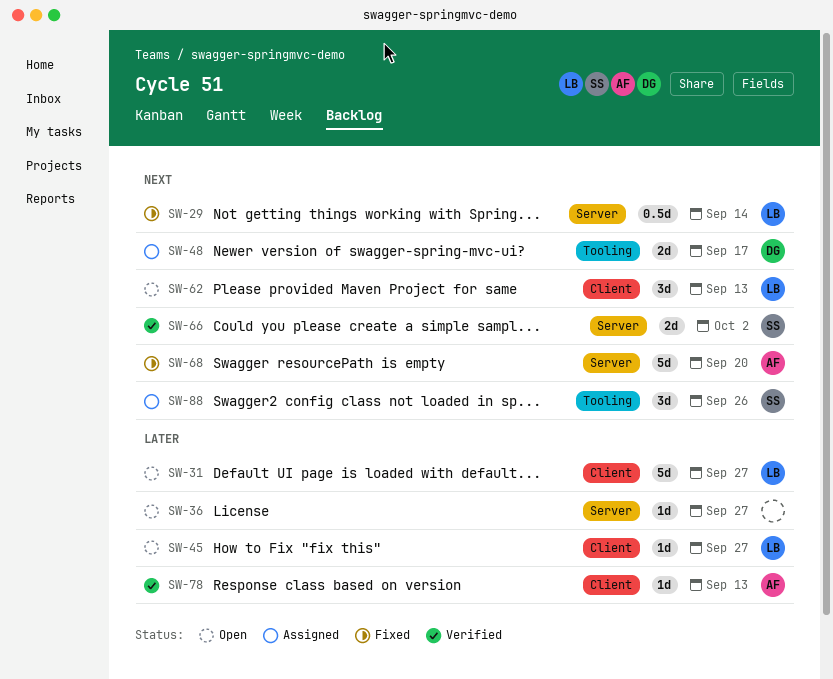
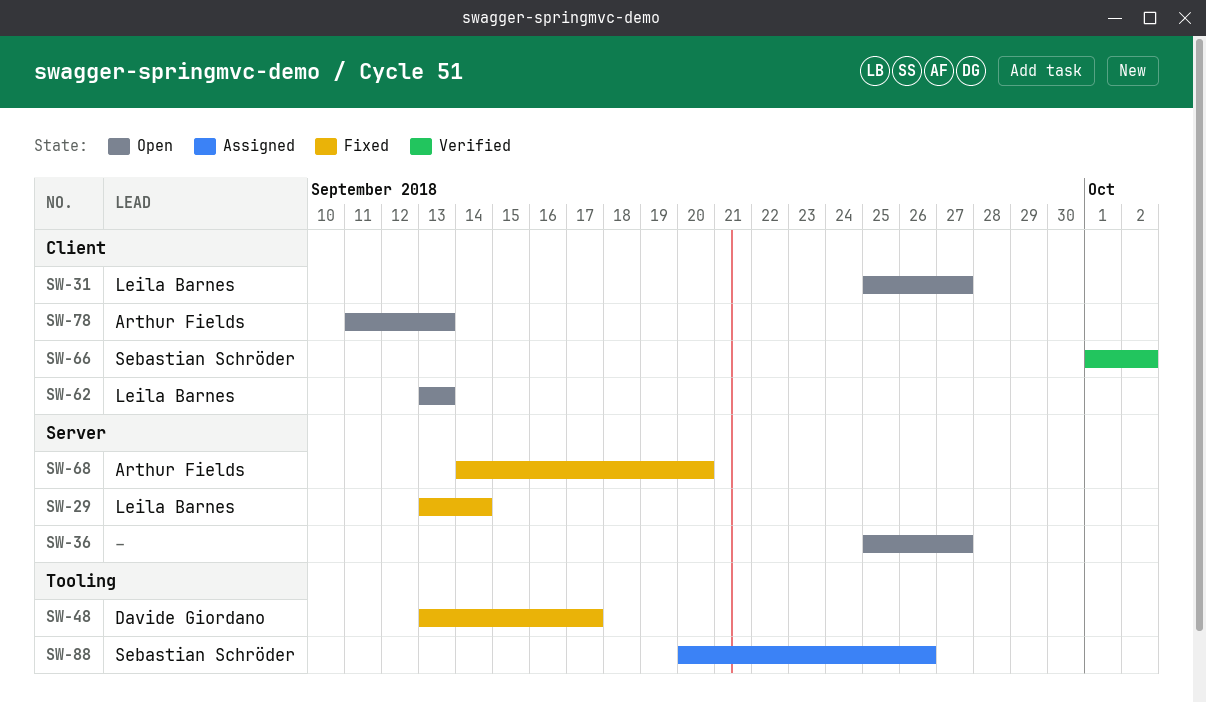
SW-45: present -> none
SW-48, status: Assigned -> Fixed
SW-66, label: Server -> Client
SW-78, status: Verified -> Open

